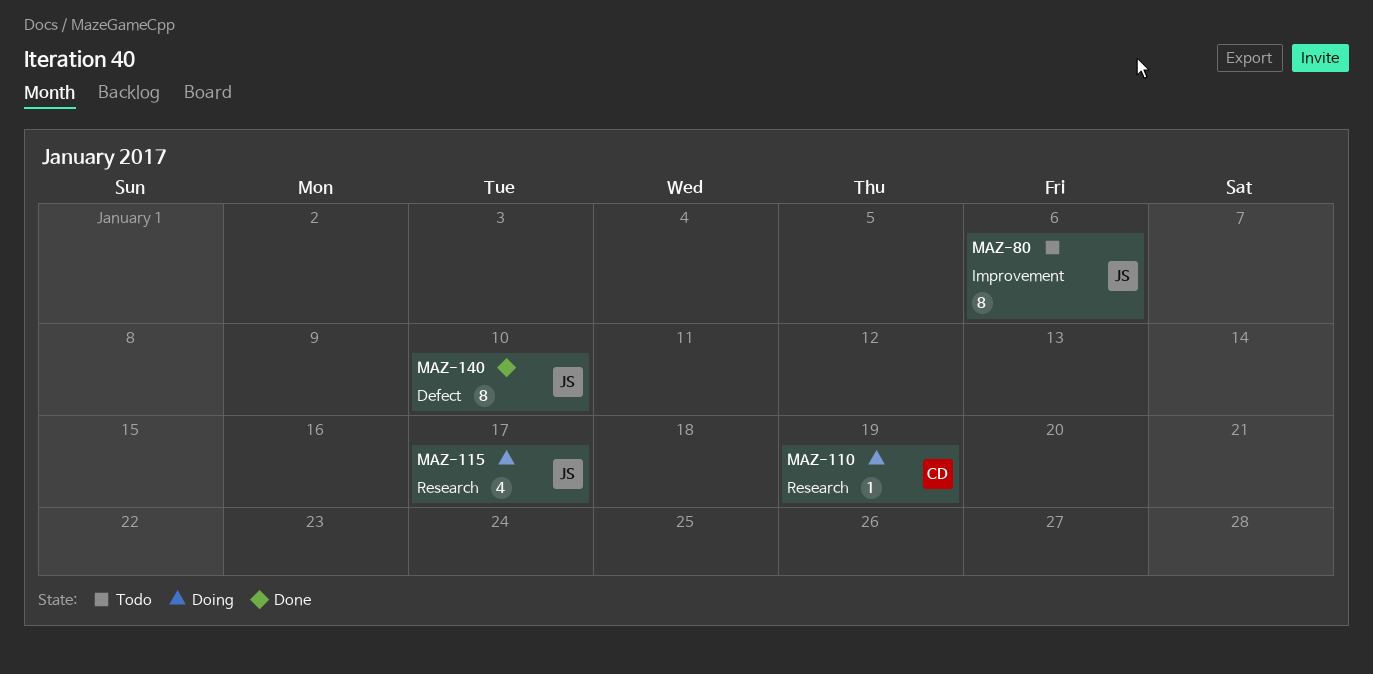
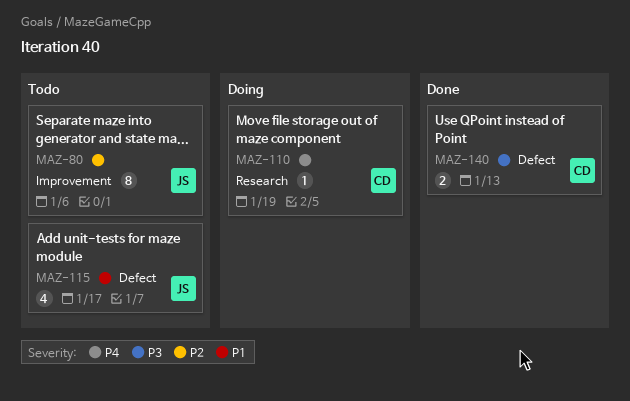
MAZ-115, status: Doing -> Todo
MAZ-115, label: Research -> Defect
MAZ-140, owner: JS -> CD
MAZ-140, estimate: 8 -> 2
MAZ-140, due: Jan 10 -> Jan 13

